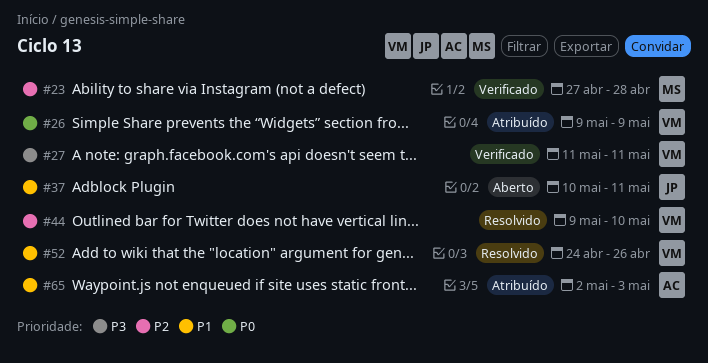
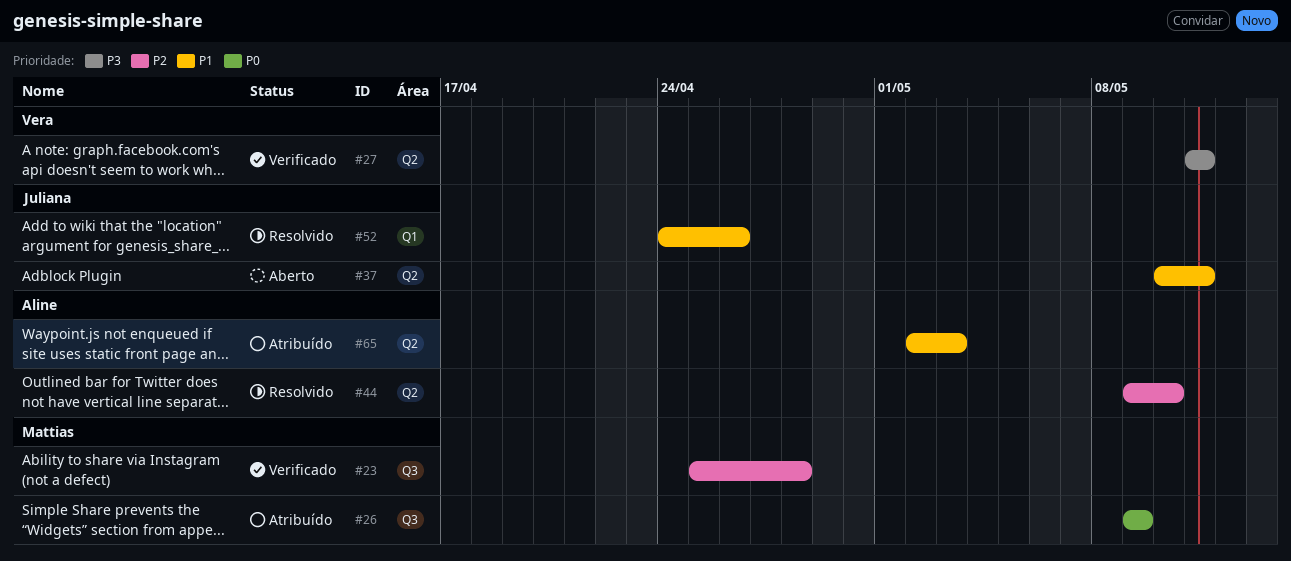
#23, start: Apr 27 -> Apr 25
#26, owner: Vera -> Mattias
#44, owner: Vera -> Aline
#52, owner: Vera -> Juliana

